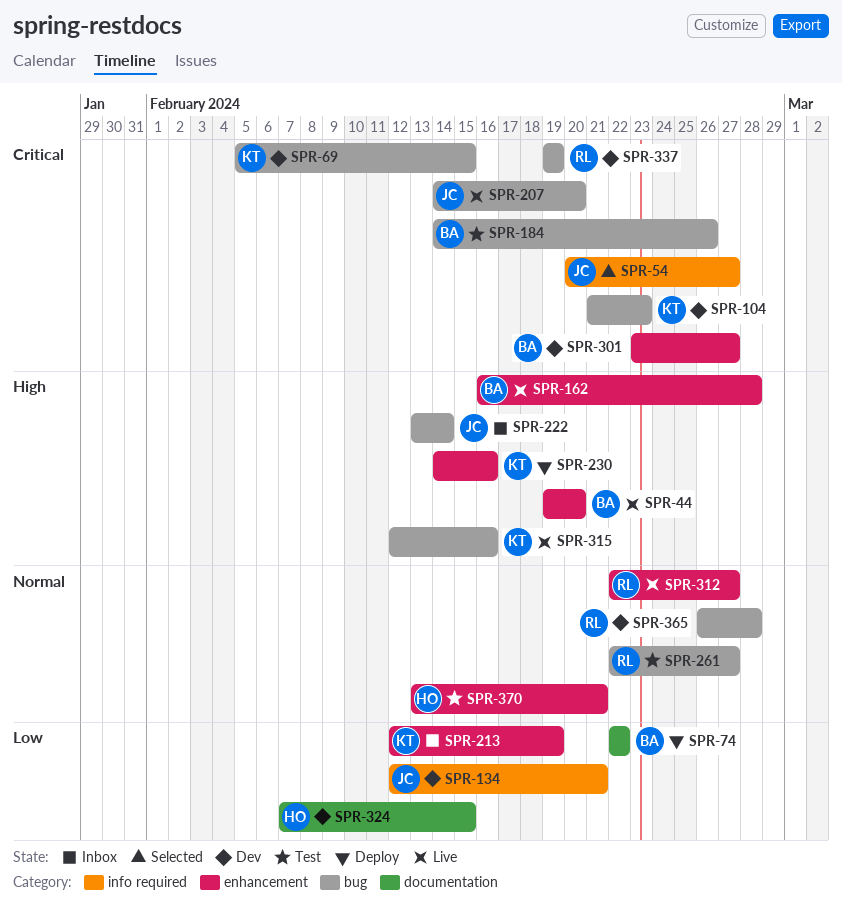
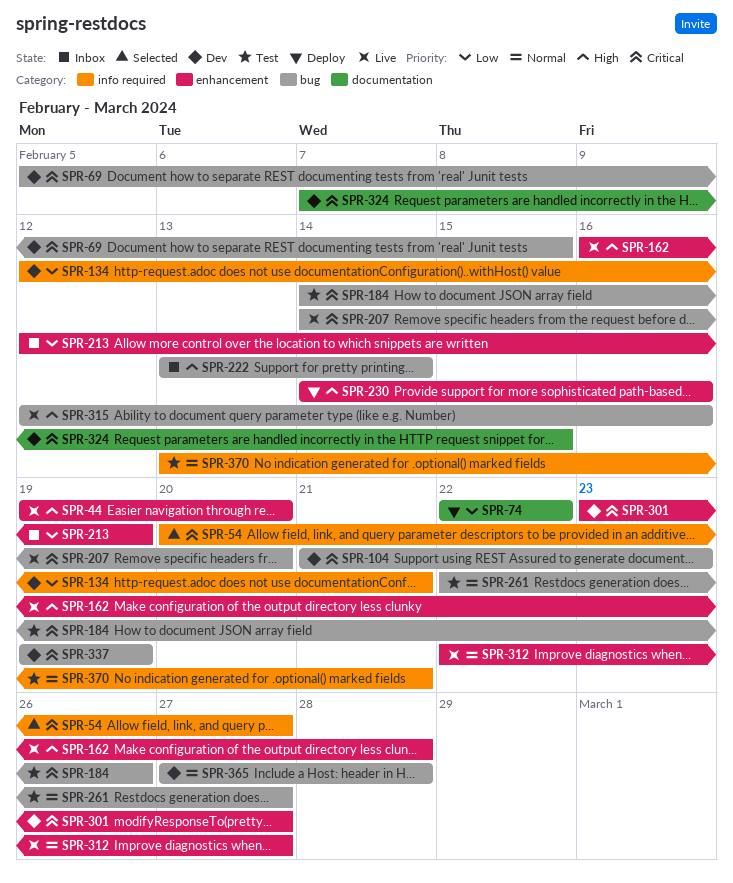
SPR-324, priority: Low -> Critical
SPR-365, start: Feb 26 -> Feb 27
SPR-370, label: enhancement -> info required

